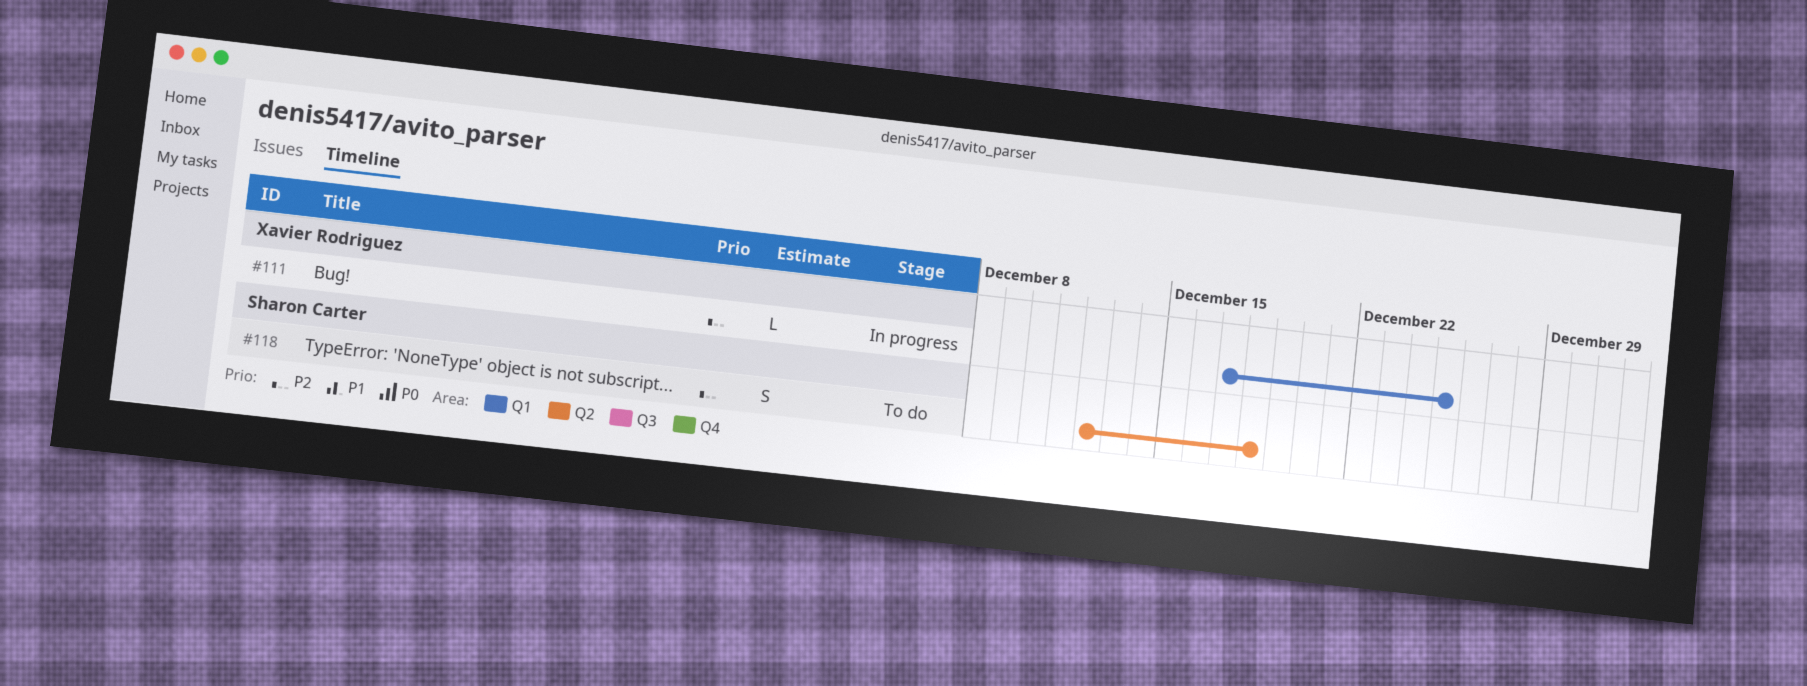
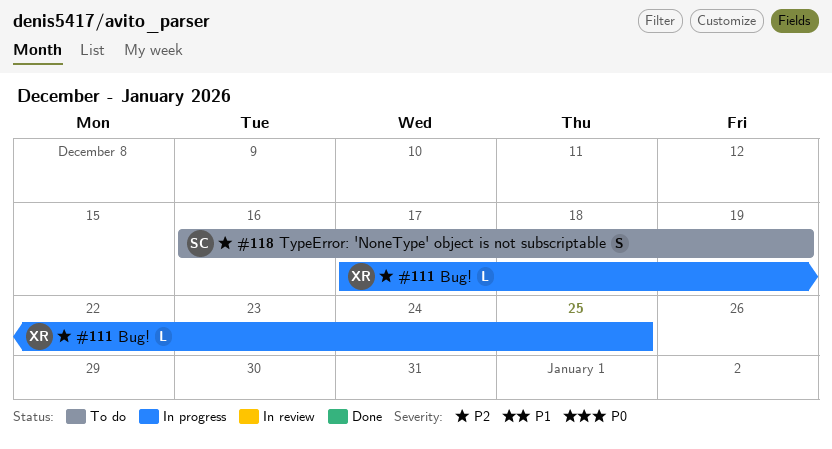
#118, start: Dec 12 -> Dec 16
#118, due: Dec 18 -> Dec 19

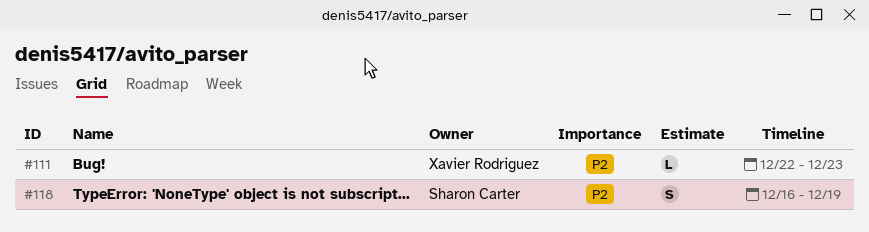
#111, start: Dec 17 -> Dec 22
#111, due: Dec 25 -> Dec 23

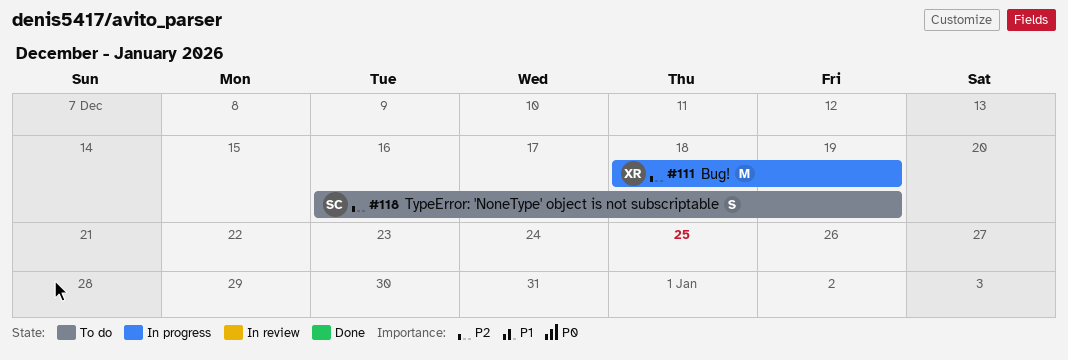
#111, estimate: L -> M
#111, start: Dec 22 -> Dec 18
#111, due: Dec 23 -> Dec 19

